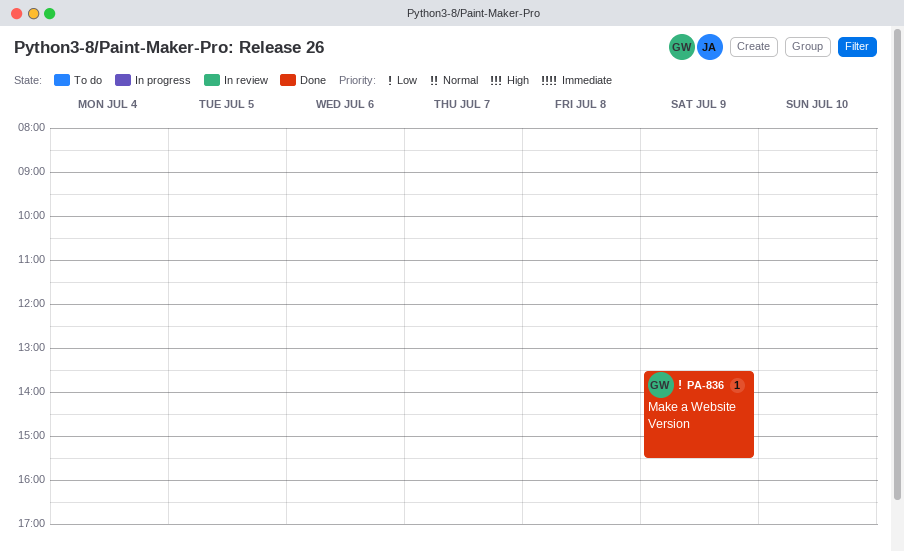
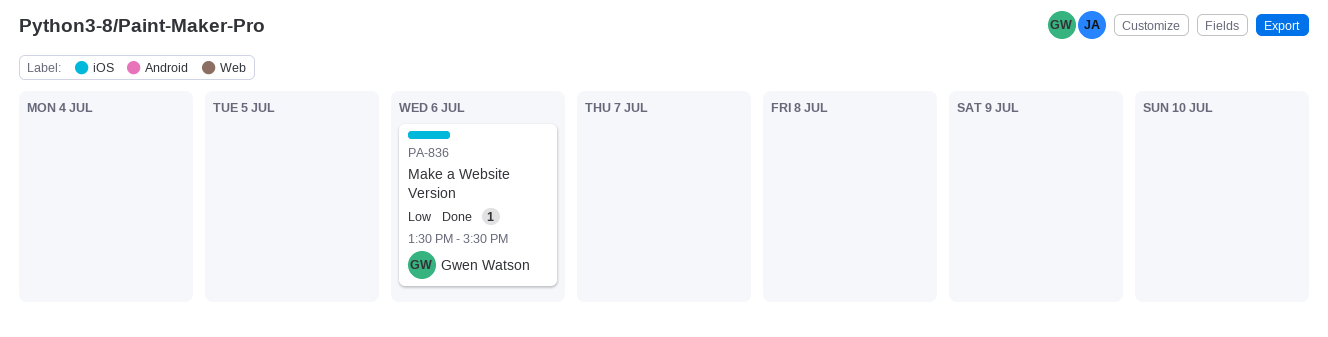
PA-836, day: Jul 9 -> Jul 6

